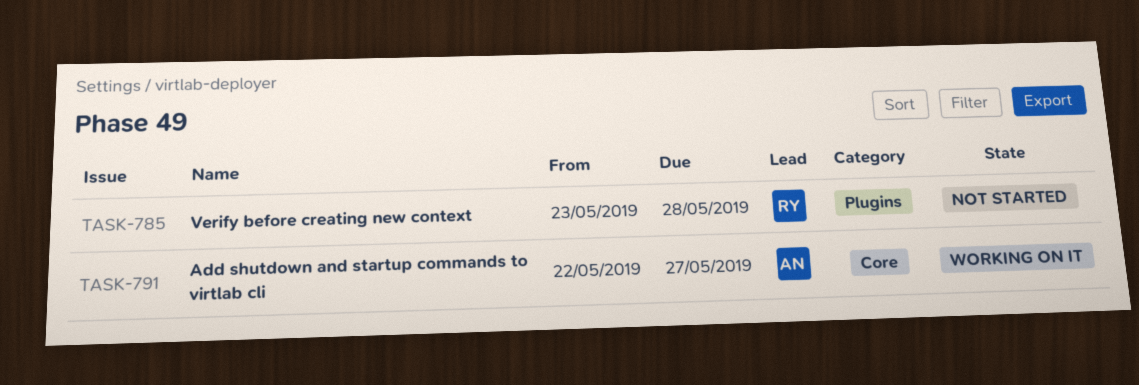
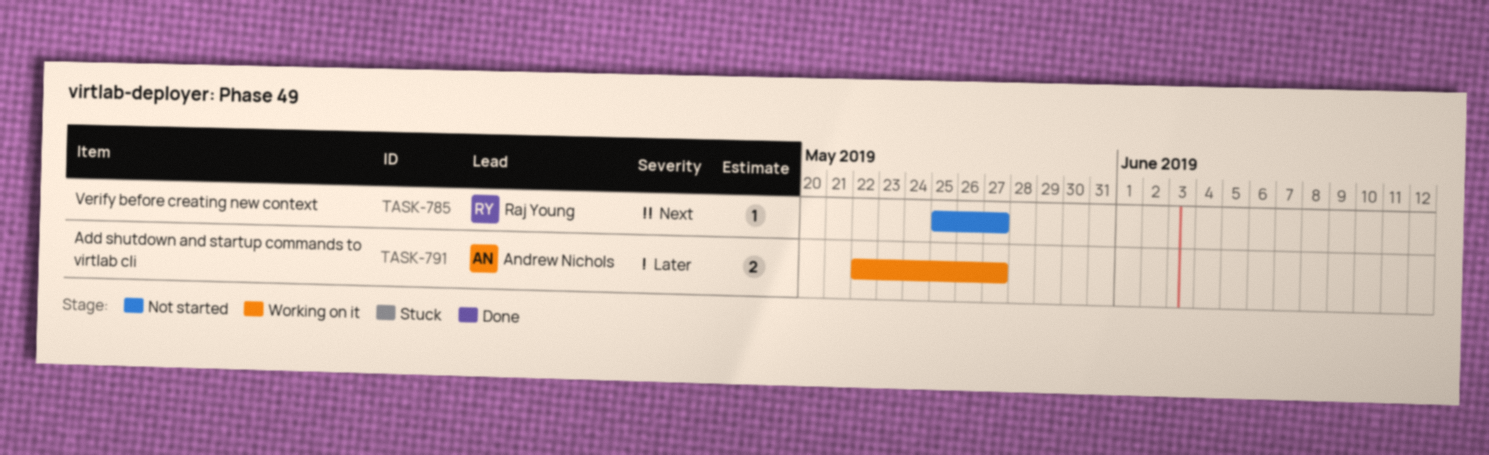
TASK-785, start: May 23 -> May 25
TASK-785, due: May 28 -> May 27

